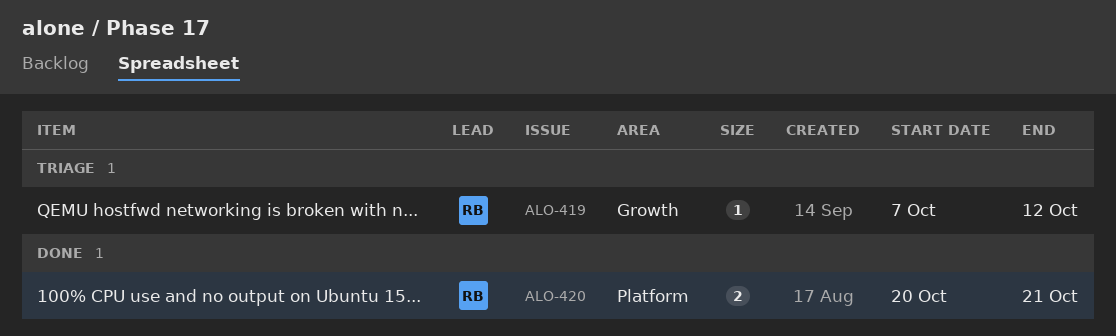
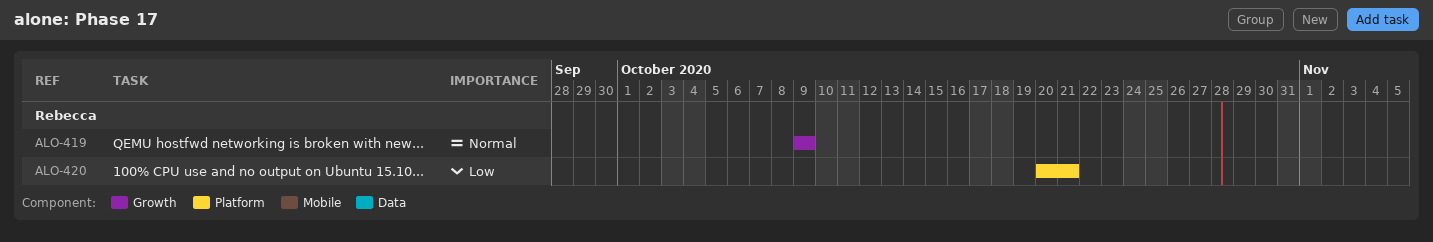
ALO-419, start: Oct 7 -> Oct 9
ALO-419, due: Oct 12 -> Oct 9

